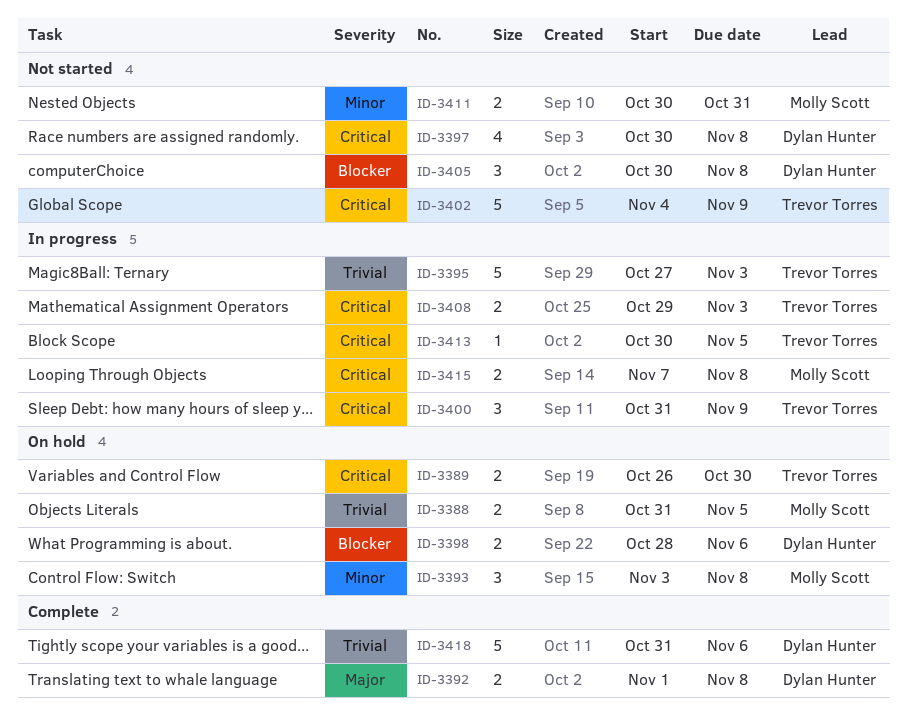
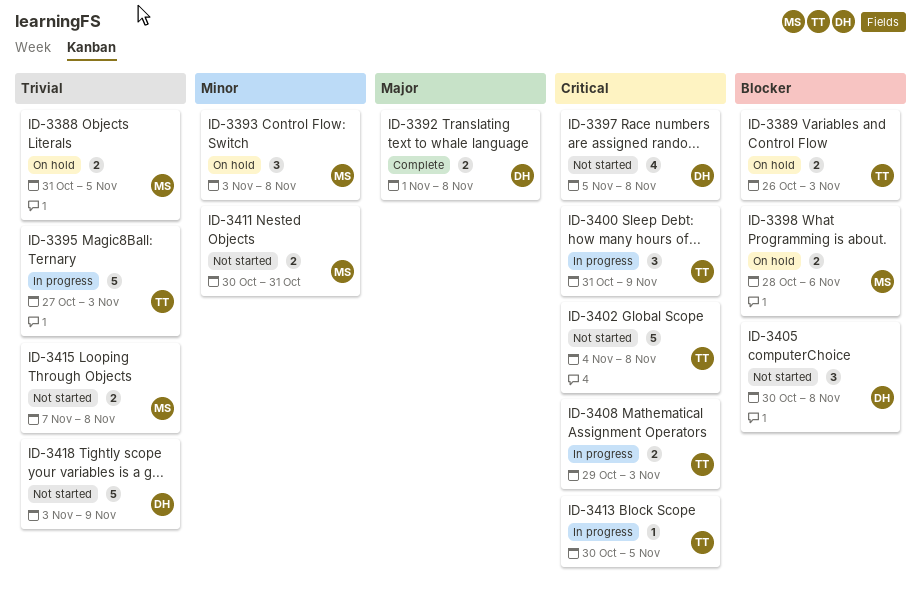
ID-3389, priority: Critical -> Blocker
ID-3389, due: Oct 30 -> Nov 3
ID-3397, start: Oct 30 -> Nov 5
ID-3398, owner: Dylan Hunter -> Molly Scott
ID-3402, due: Nov 9 -> Nov 8
ID-3415, status: In progress -> Not started
ID-3415, priority: Critical -> Trivial
ID-3418, status: Complete -> Not started
ID-3418, start: Oct 31 -> Nov 3
ID-3418, due: Nov 6 -> Nov 9

